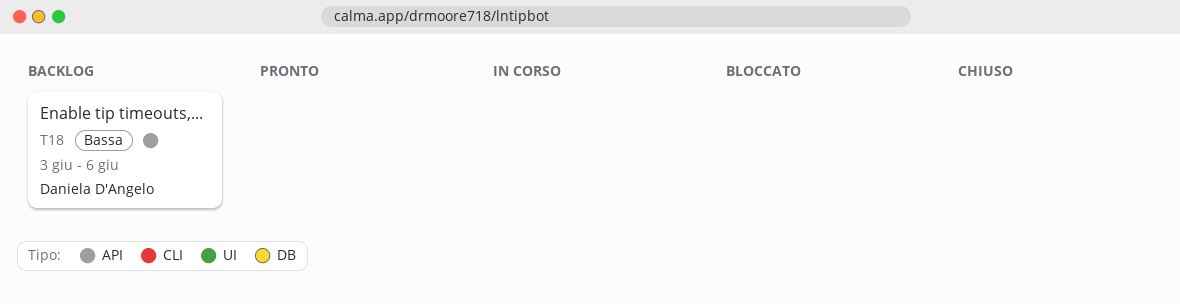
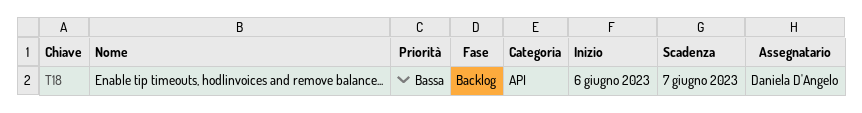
T18, start: Jun 3 -> Jun 6
T18, due: Jun 6 -> Jun 7

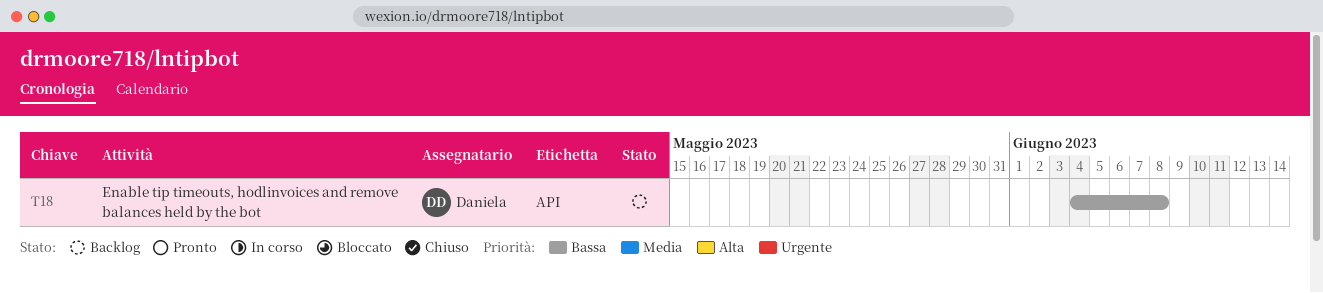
T18, start: Jun 6 -> Jun 4
T18, due: Jun 7 -> Jun 8

